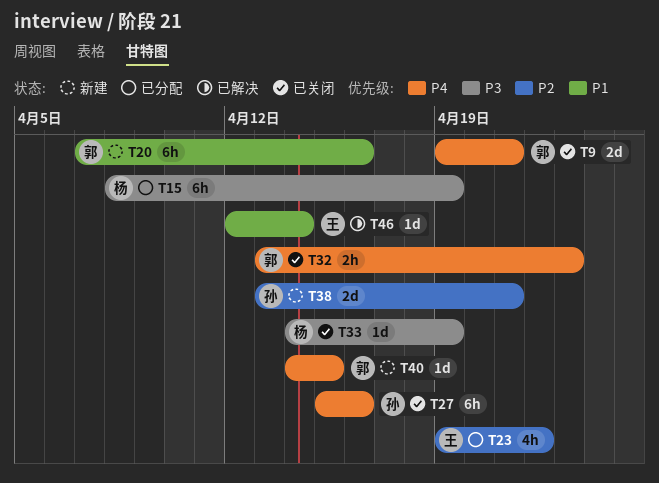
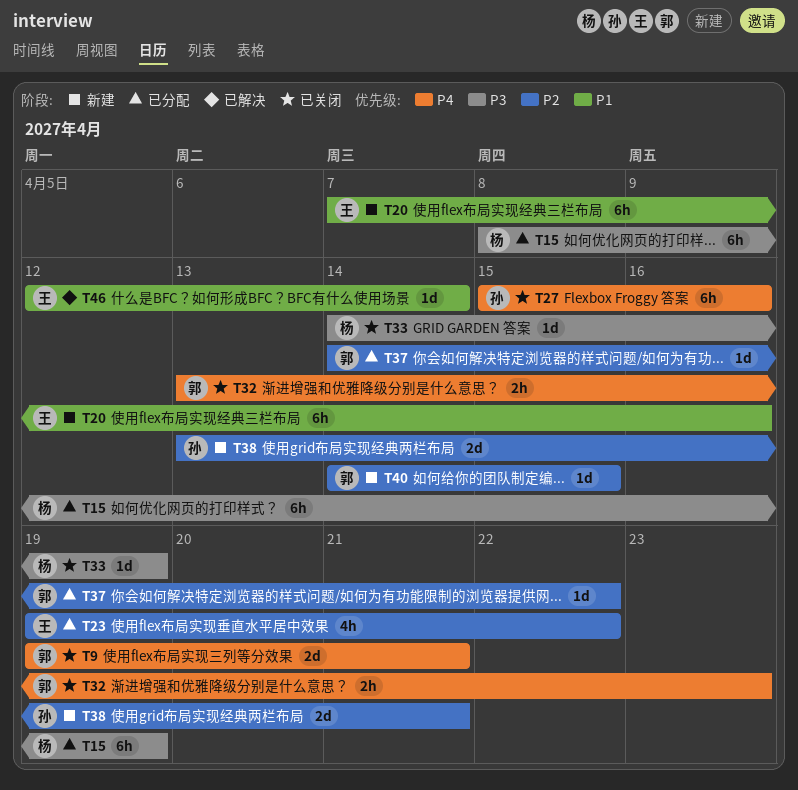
T20, owner: 郭 -> 王
T37: none -> present
T40, priority: P4 -> P2

